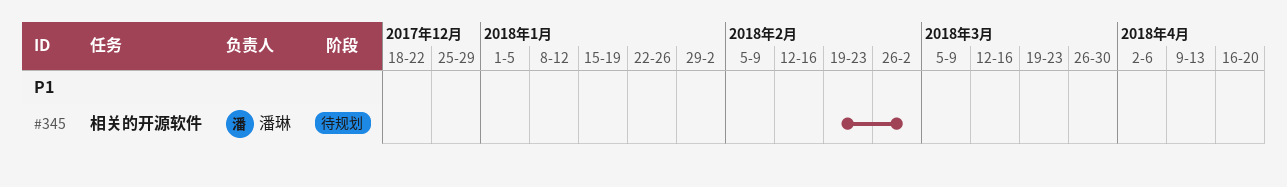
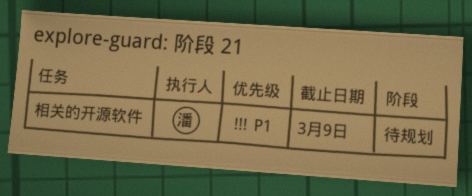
相关的开源软件, due: Mar 2 -> Mar 9

